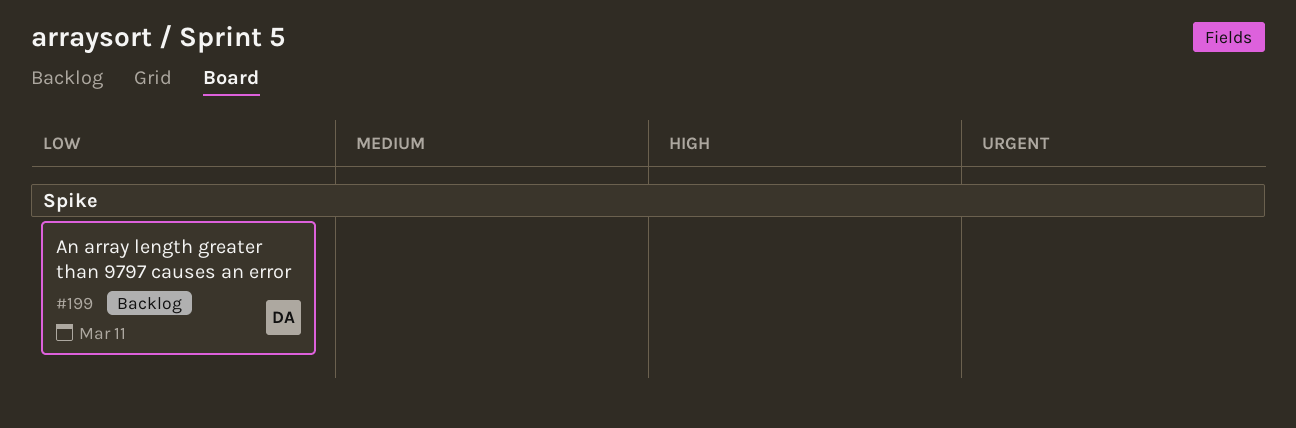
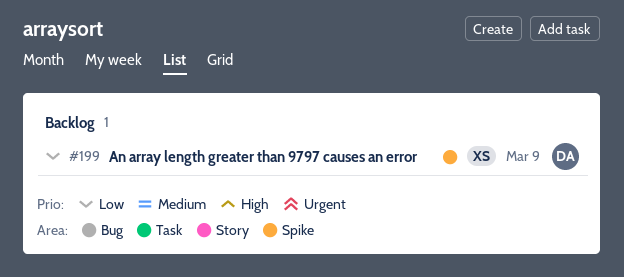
#199, due: Mar 11 -> Mar 9

